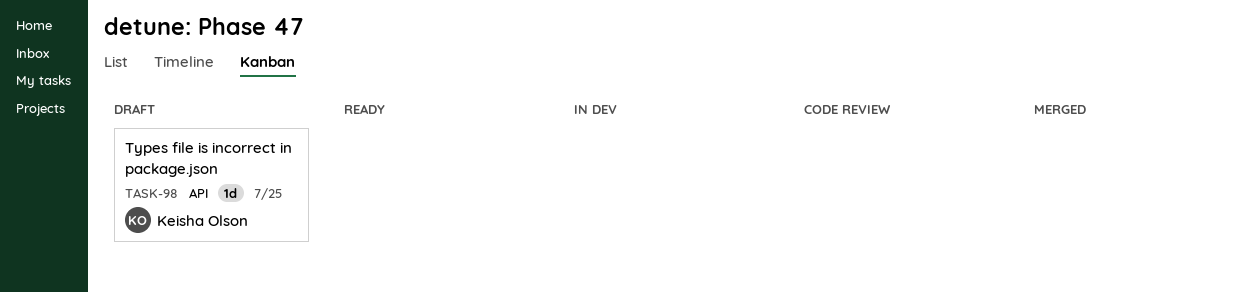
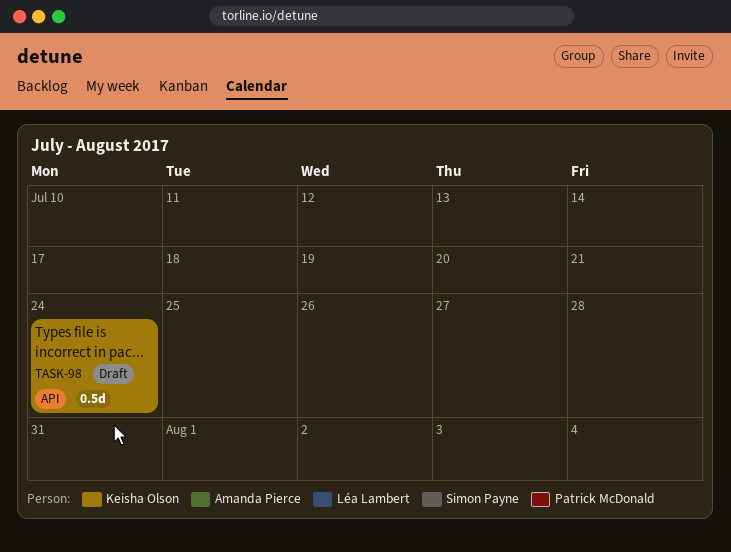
TASK-98, estimate: 1d -> 0.5d
TASK-98, due: Jul 25 -> Jul 24

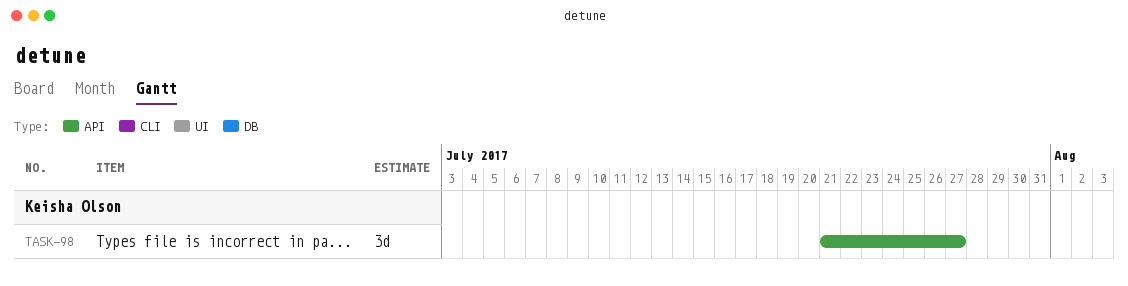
TASK-98, estimate: 0.5d -> 3d
TASK-98, due: Jul 24 -> Jul 27

